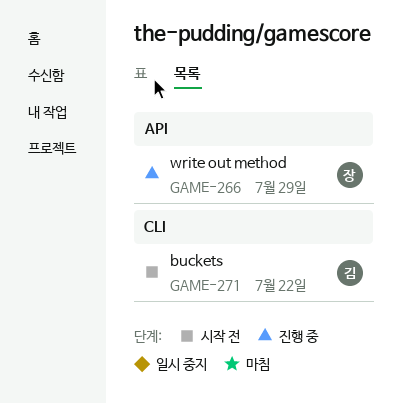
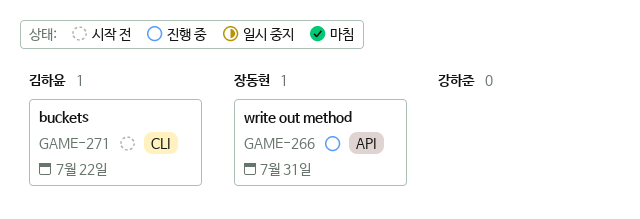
GAME-266, due: Jul 29 -> Jul 31

